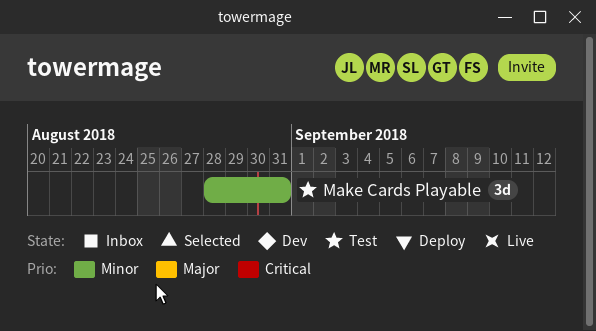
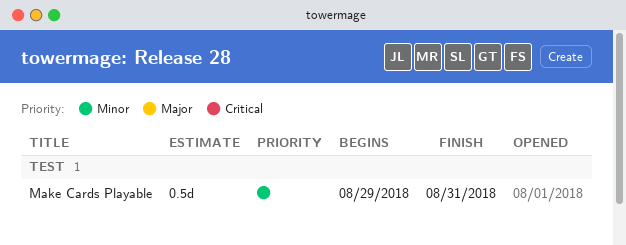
Make Cards Playable, estimate: 3d -> 0.5d
Make Cards Playable, start: Aug 28 -> Aug 29

